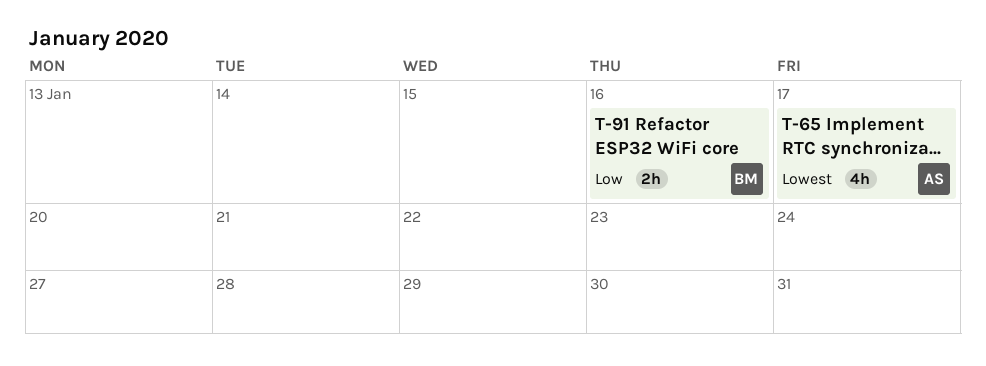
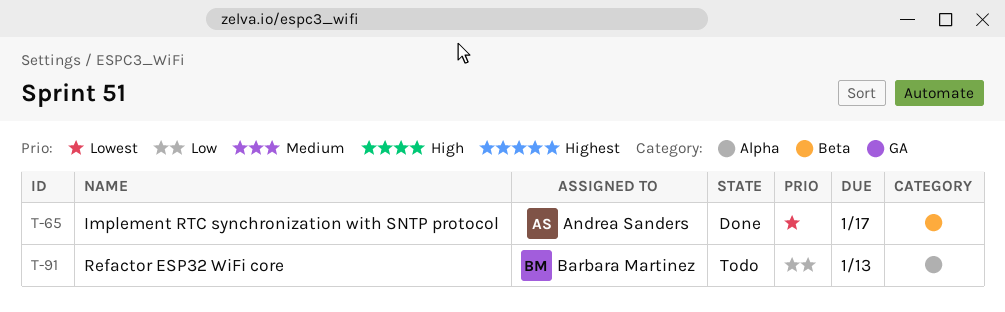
T-91, due: Jan 16 -> Jan 13

